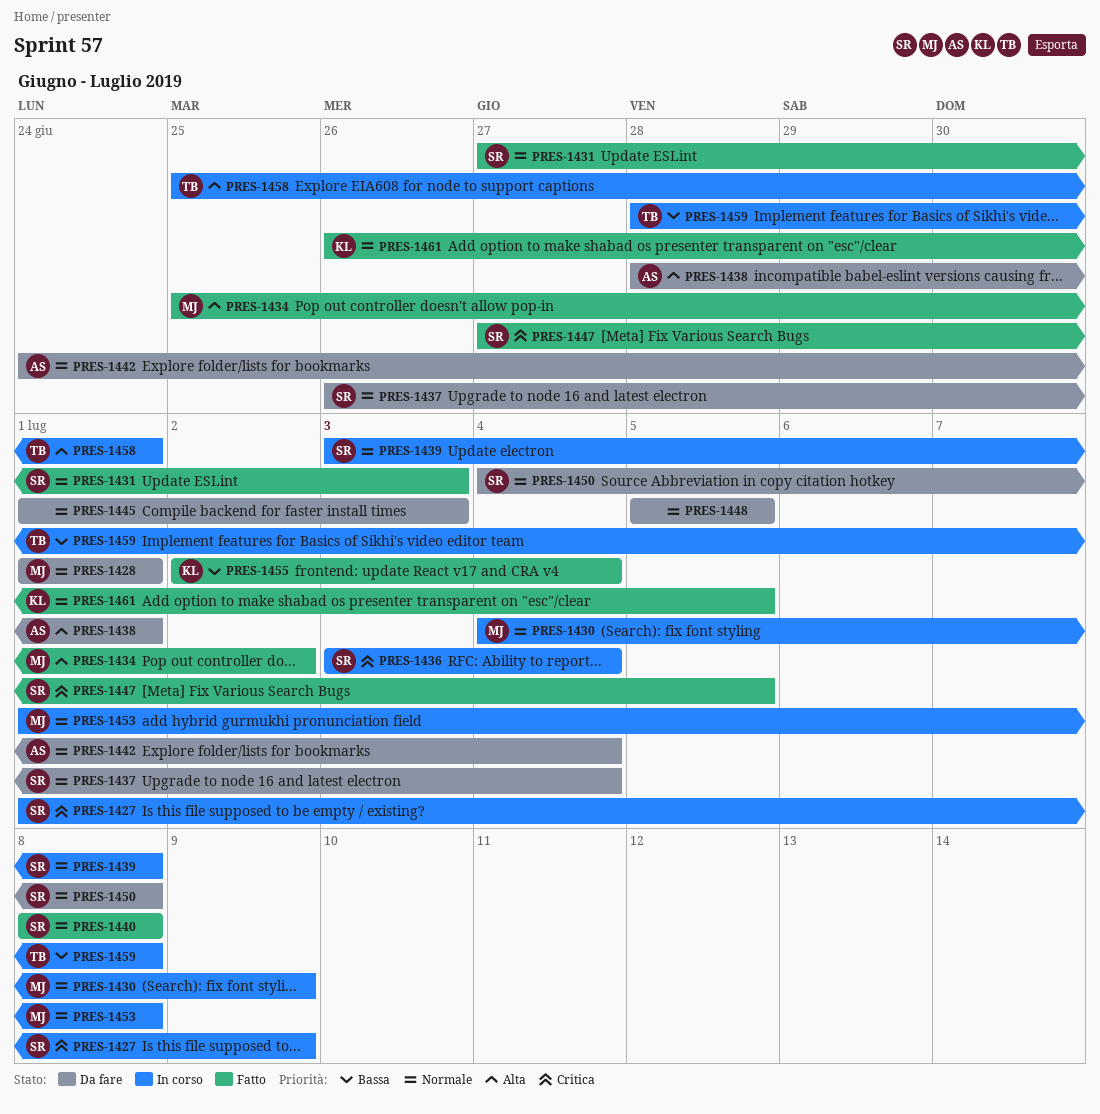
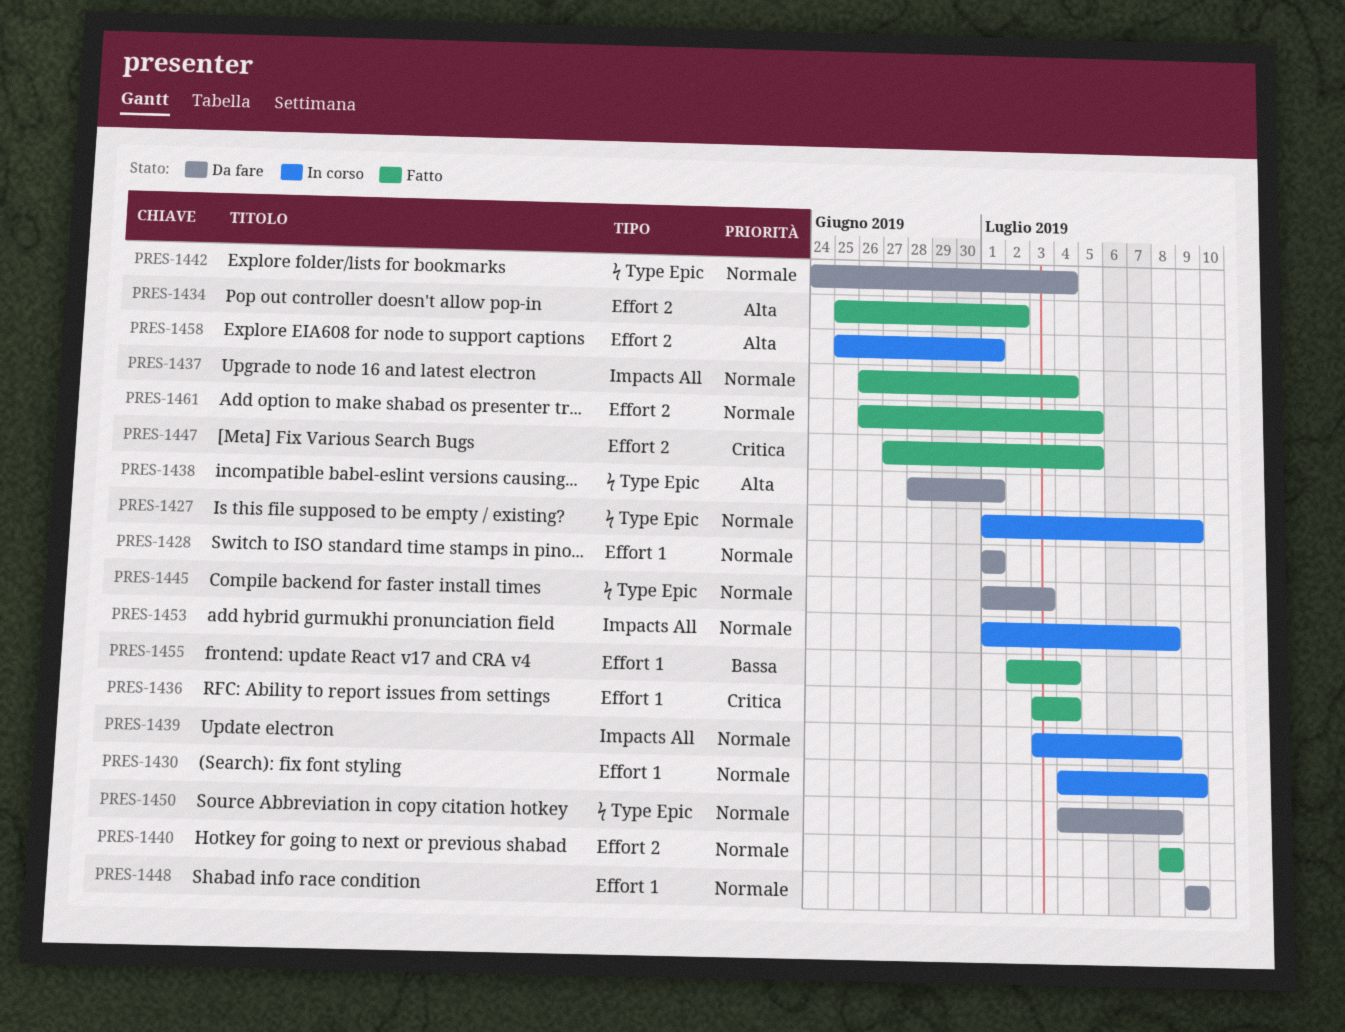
PRES-1427, priority: Critica -> Normale
PRES-1431: present -> none
PRES-1436, status: In corso -> Fatto
PRES-1437, status: Da fare -> Fatto
PRES-1448, start: Jul 5 -> Jul 9
PRES-1448, due: Jul 5 -> Jul 9
PRES-1459: present -> none

